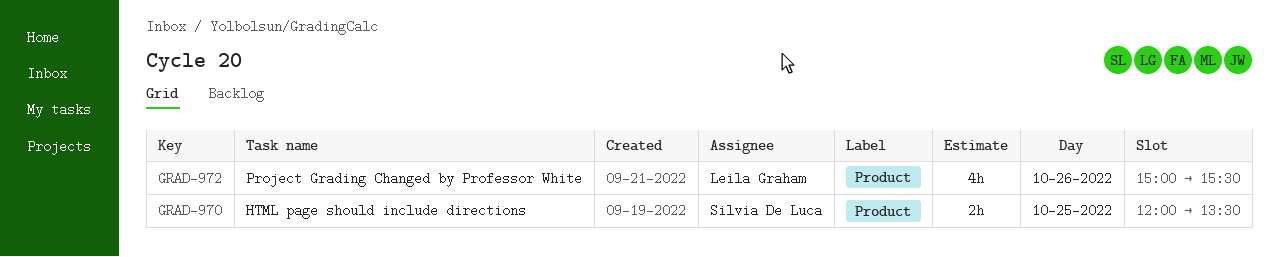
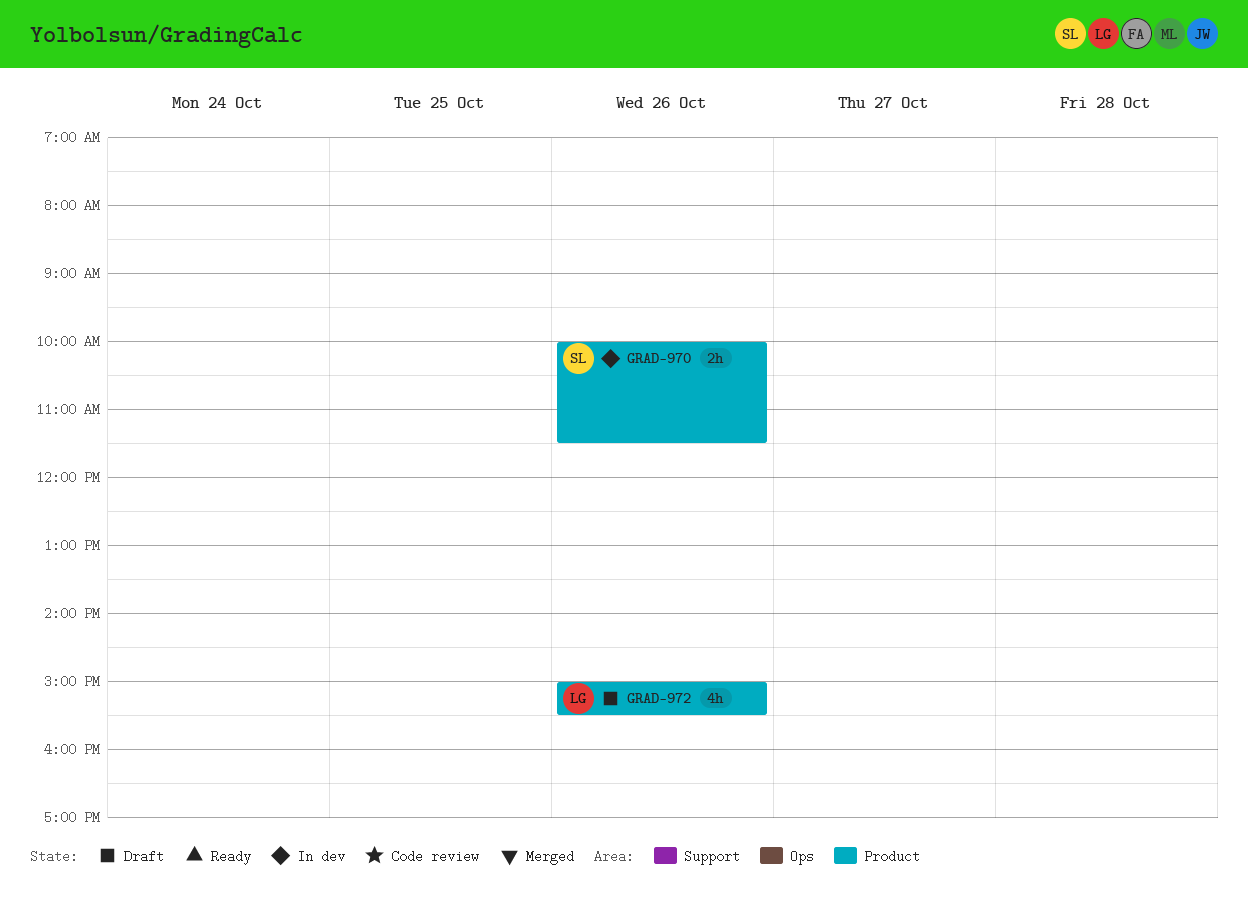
GRAD-970, day: Oct 25 -> Oct 26
GRAD-970, begins: 12:00 -> 10:00
GRAD-970, ends: 13:30 -> 11:30

